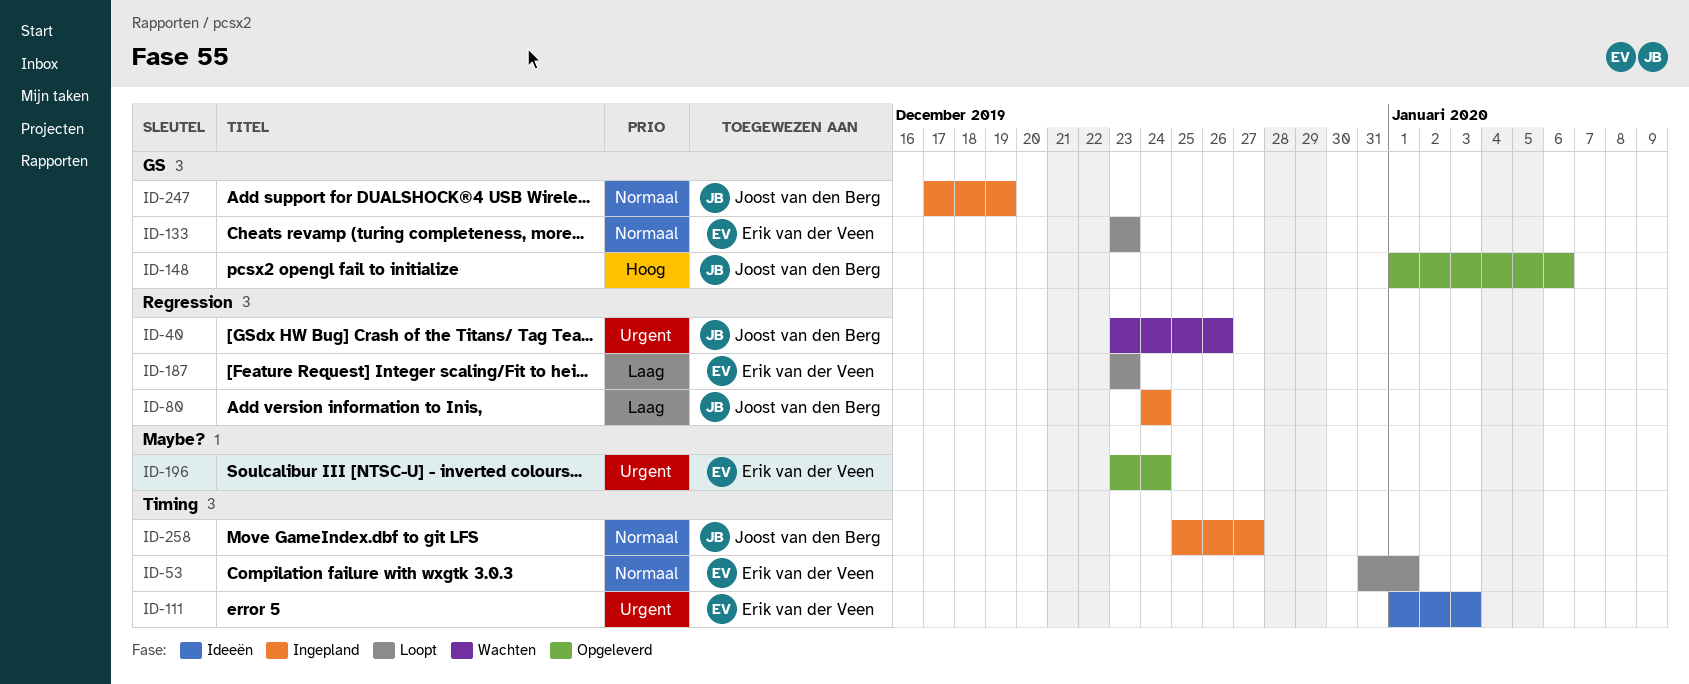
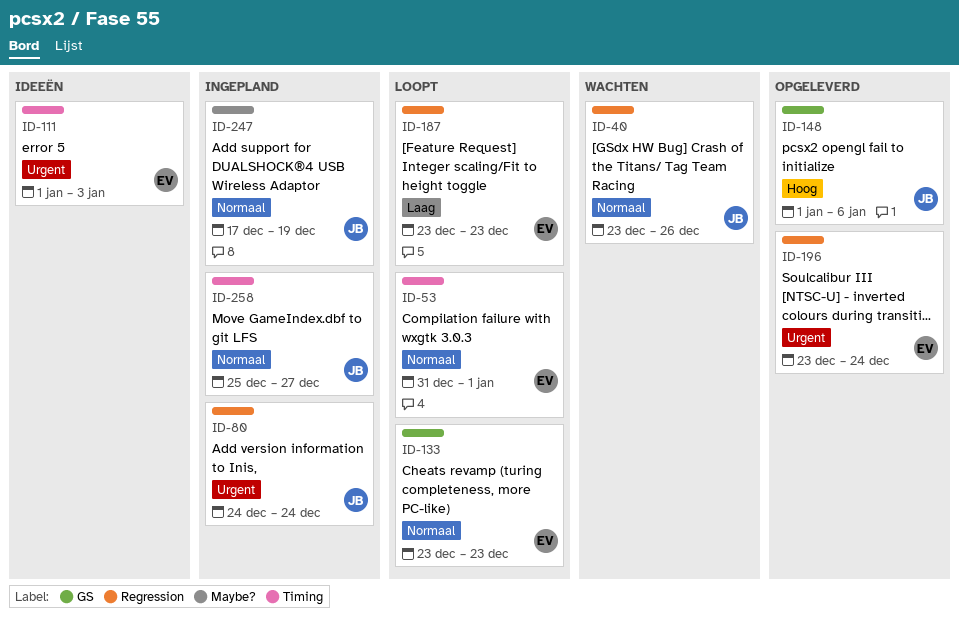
ID-40, priority: Urgent -> Normaal
ID-80, priority: Laag -> Urgent
ID-196, label: Maybe? -> Regression
ID-247, label: GS -> Maybe?

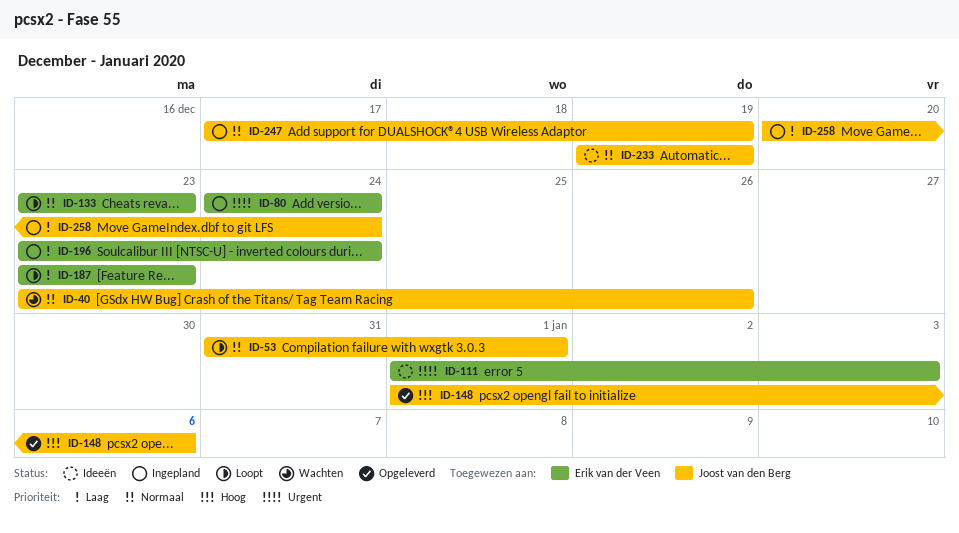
ID-53, owner: Erik van der Veen -> Joost van den Berg
ID-80, owner: Joost van den Berg -> Erik van der Veen
ID-196, status: Opgeleverd -> Ingepland
ID-196, priority: Urgent -> Laag
ID-233: none -> present
ID-258, priority: Normaal -> Laag
ID-258, start: Dec 25 -> Dec 20
ID-258, due: Dec 27 -> Dec 24

